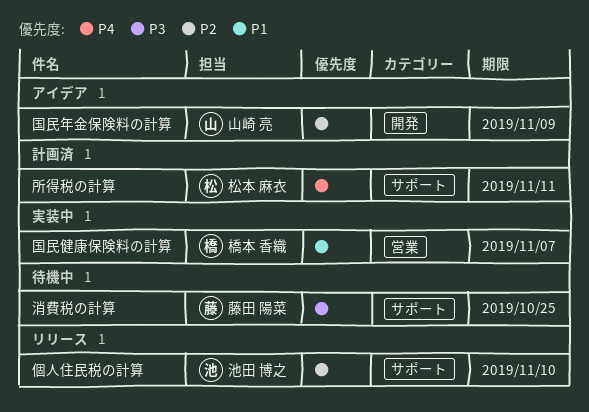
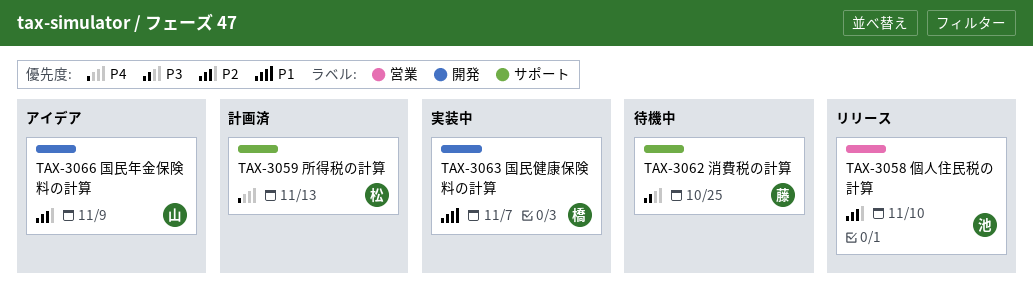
個人住民税の計算, label: サポート -> 営業
国民健康保険料の計算, label: 営業 -> 開発
所得税の計算, due: Nov 11 -> Nov 13

